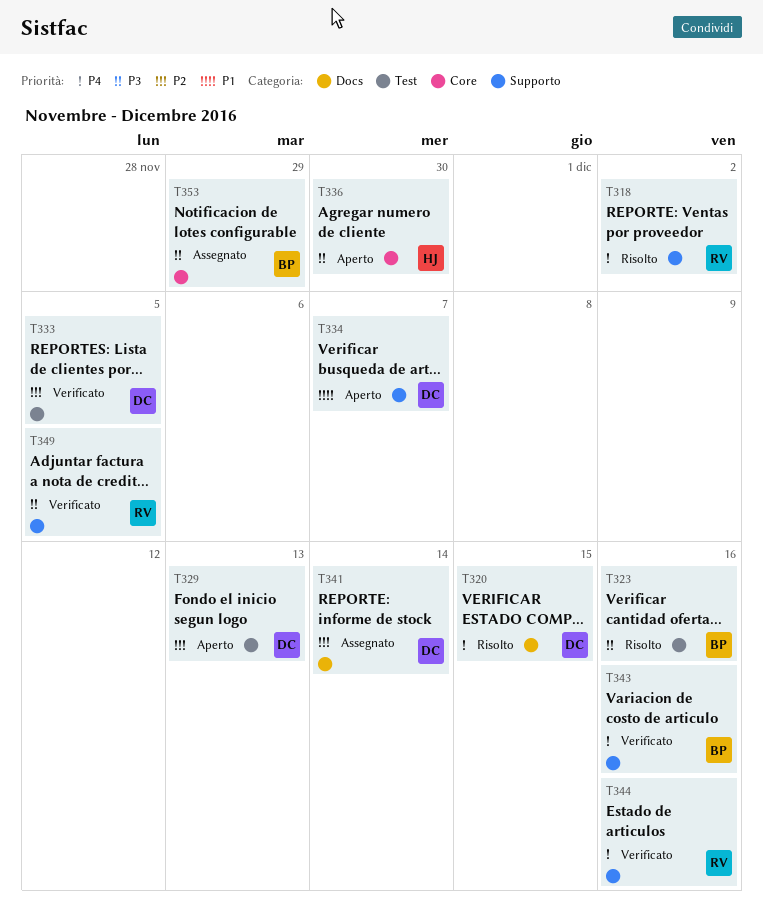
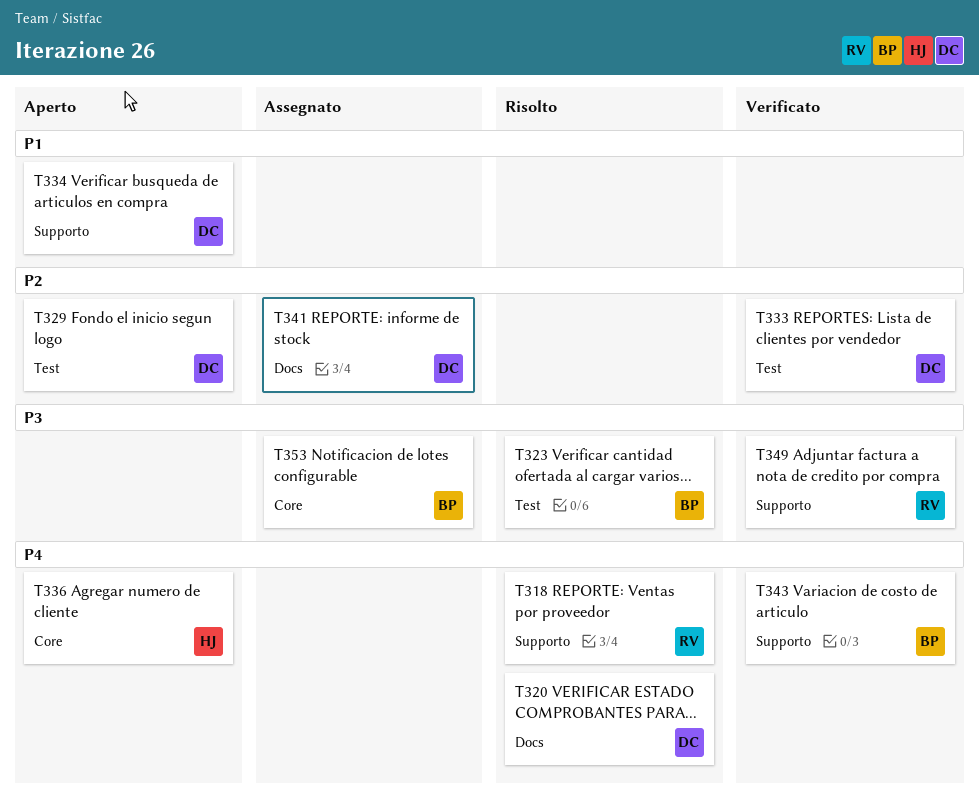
T336, priority: P3 -> P4
T344: present -> none

